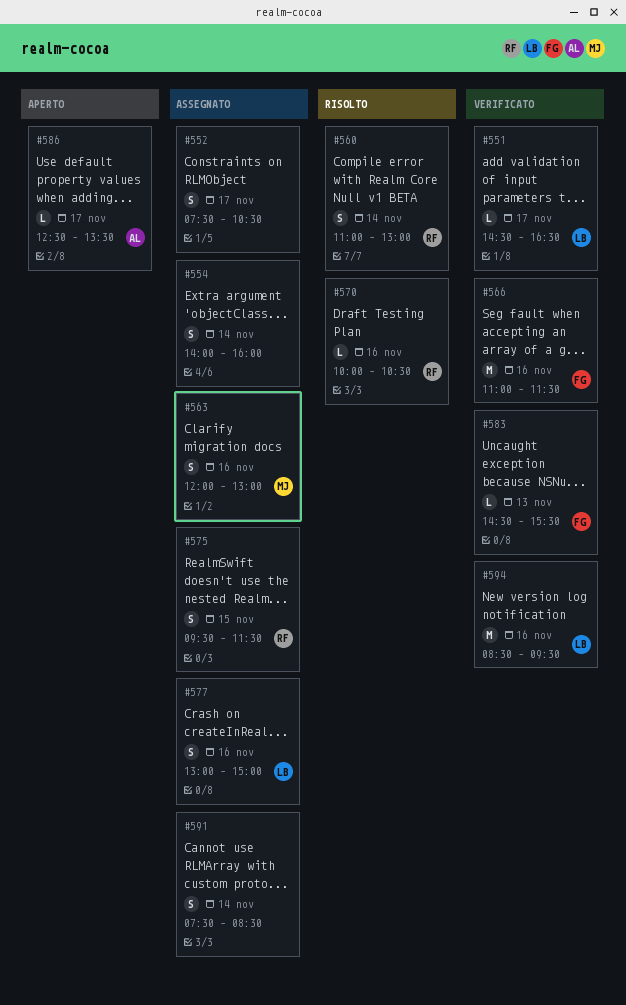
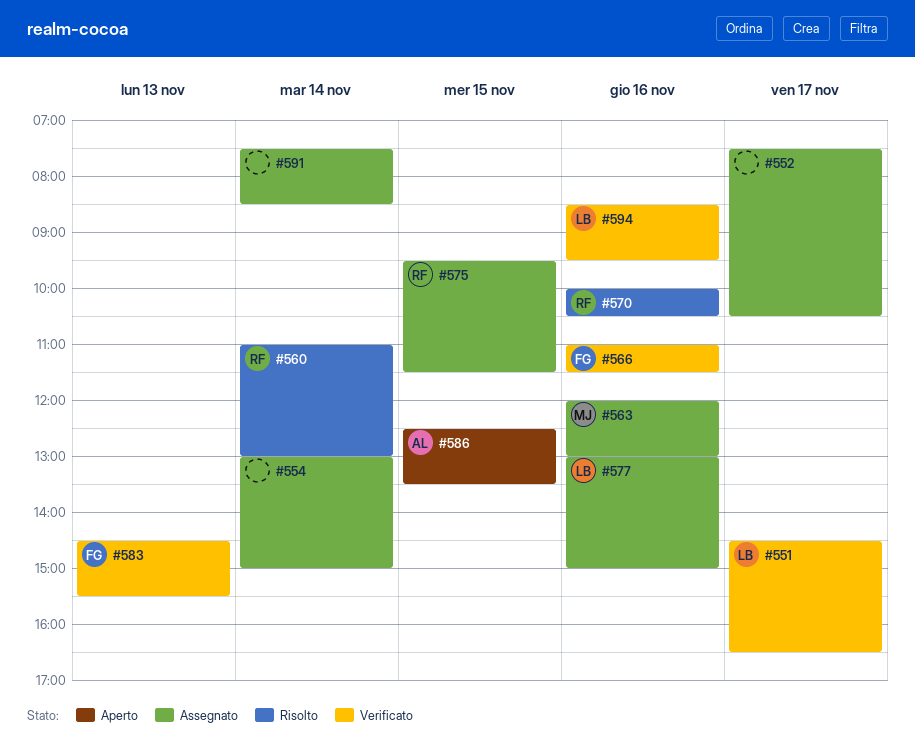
#554, begins: 14:00 -> 13:00
#554, ends: 16:00 -> 15:00
#586, day: Nov 17 -> Nov 15

